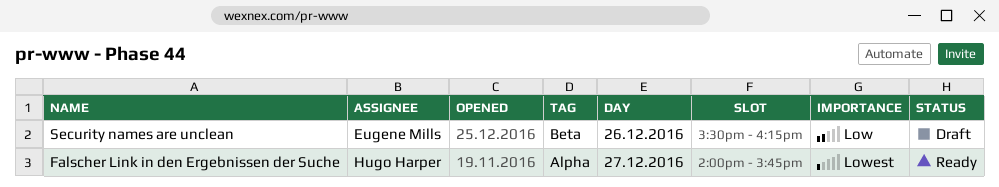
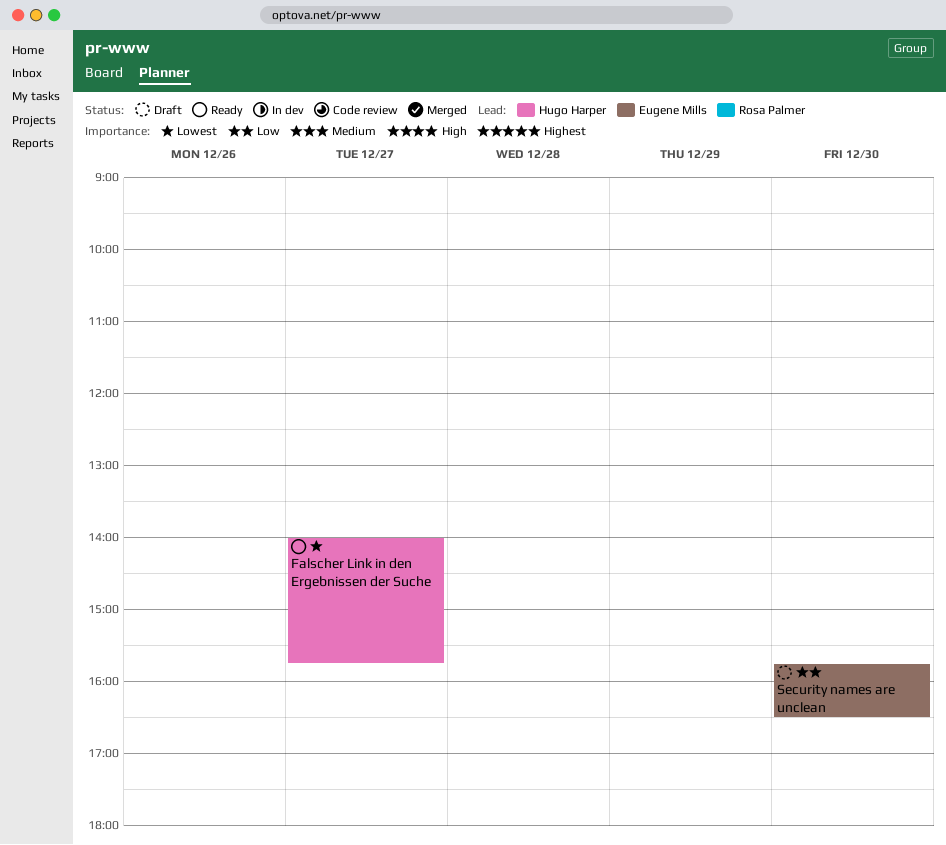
Security names are unclean, day: Dec 26 -> Dec 30
Security names are unclean, begins: 15:30 -> 15:45
Security names are unclean, ends: 16:15 -> 16:30

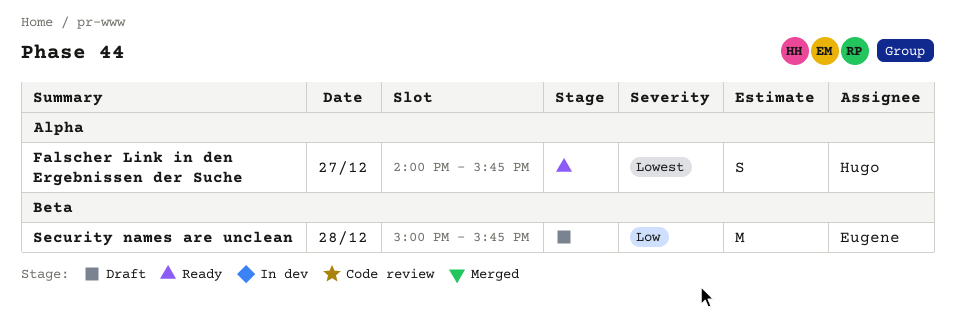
Security names are unclean, day: Dec 30 -> Dec 28
Security names are unclean, begins: 15:45 -> 15:00
Security names are unclean, ends: 16:30 -> 15:45

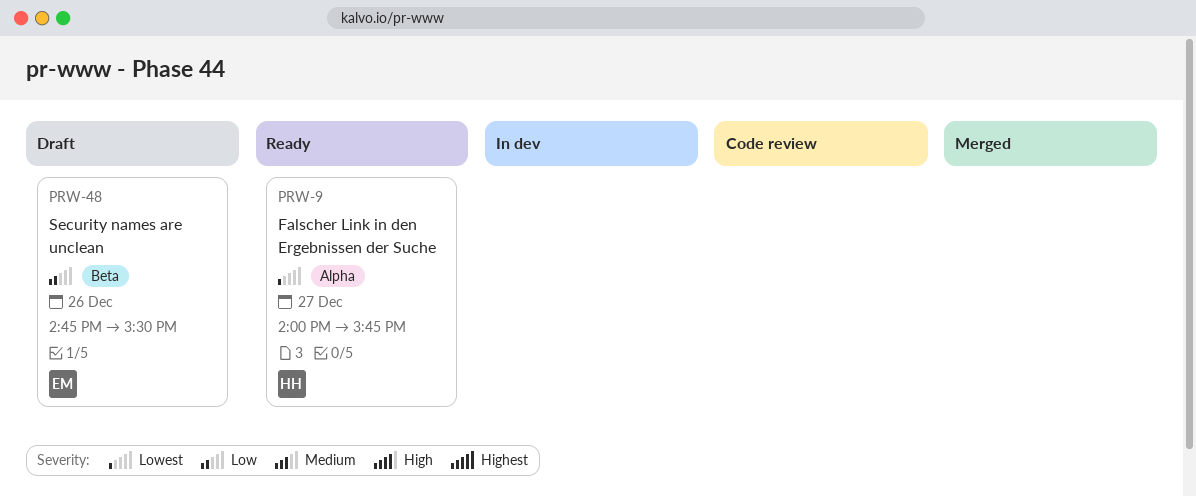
Security names are unclean, day: Dec 28 -> Dec 26
Security names are unclean, begins: 15:00 -> 14:45
Security names are unclean, ends: 15:45 -> 15:30

